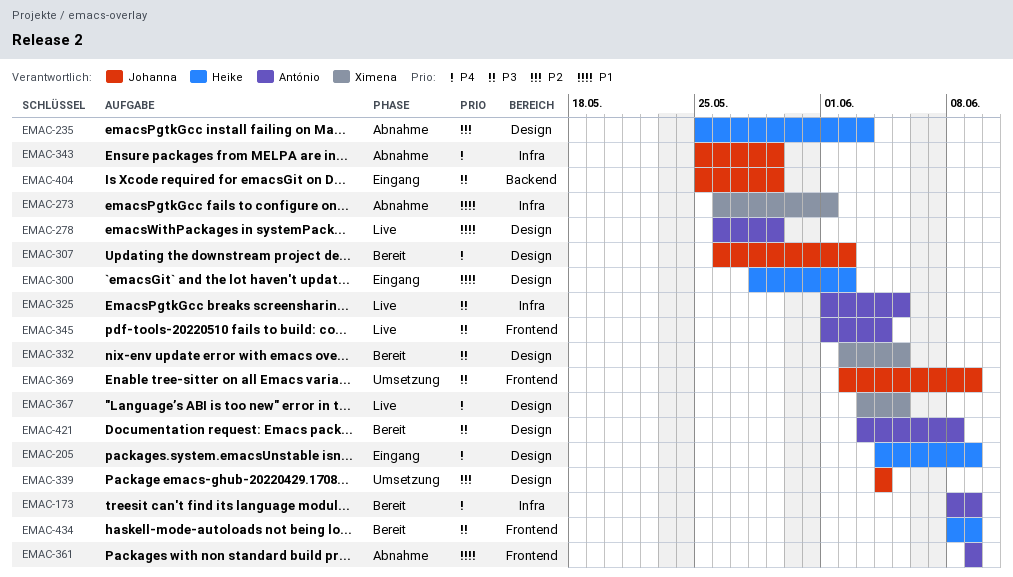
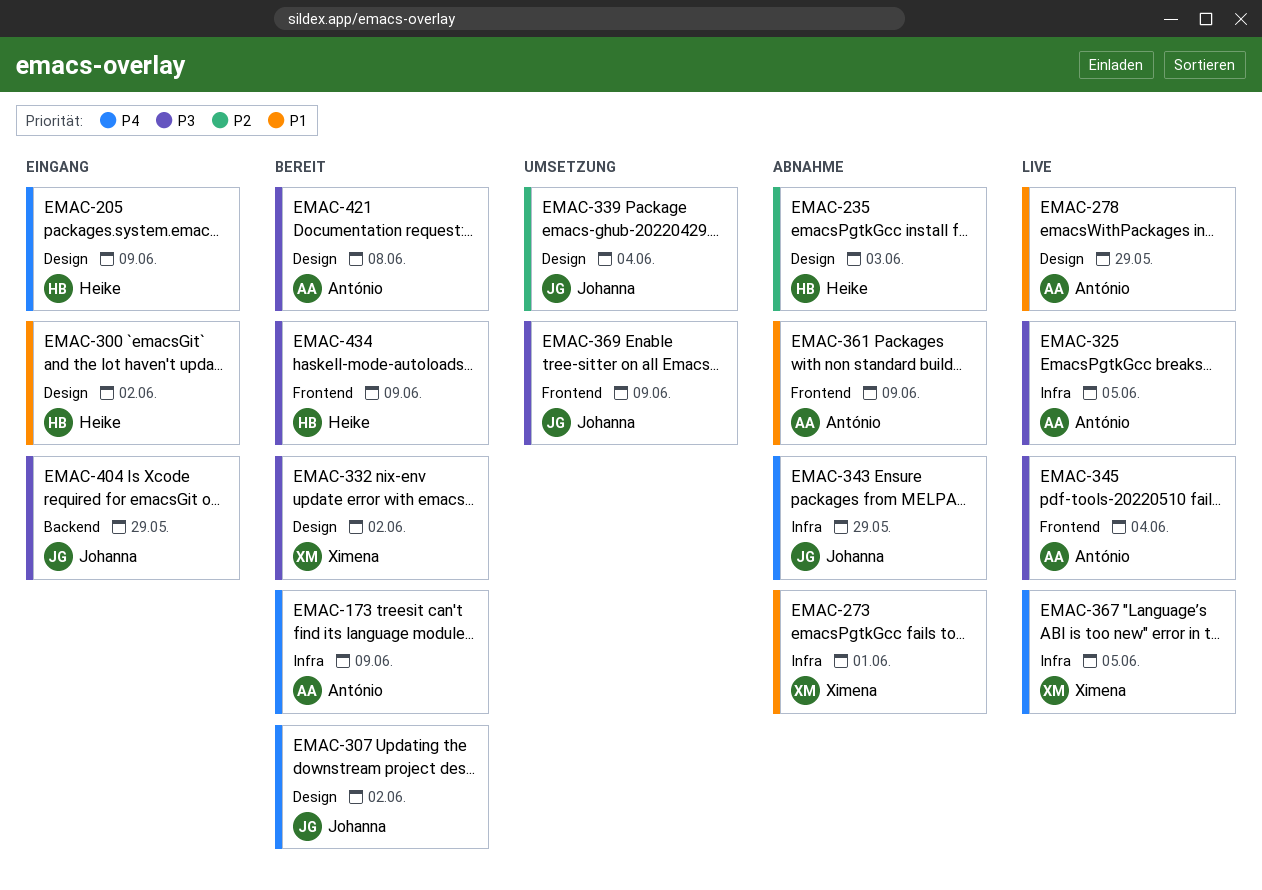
EMAC-332, due: Jun 5 -> Jun 2
EMAC-367, label: Design -> Infra

